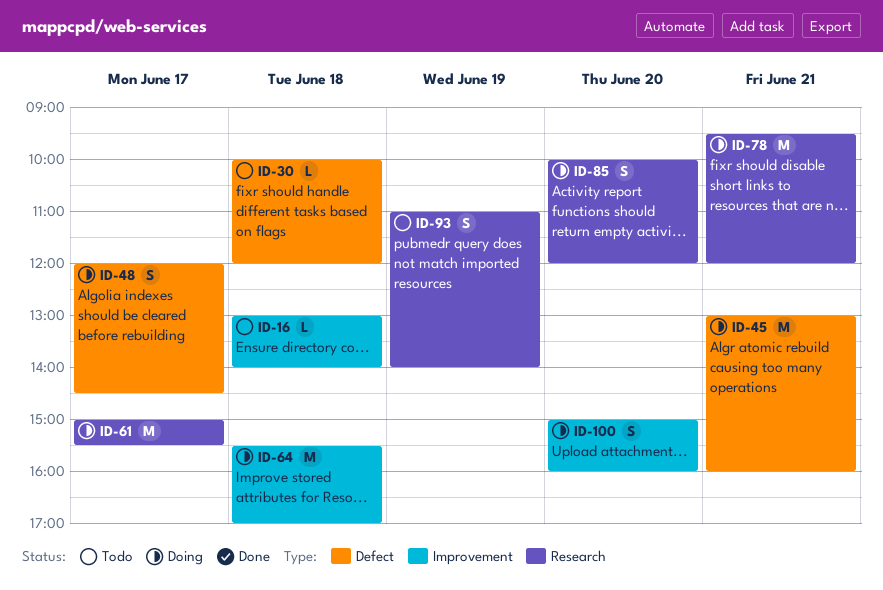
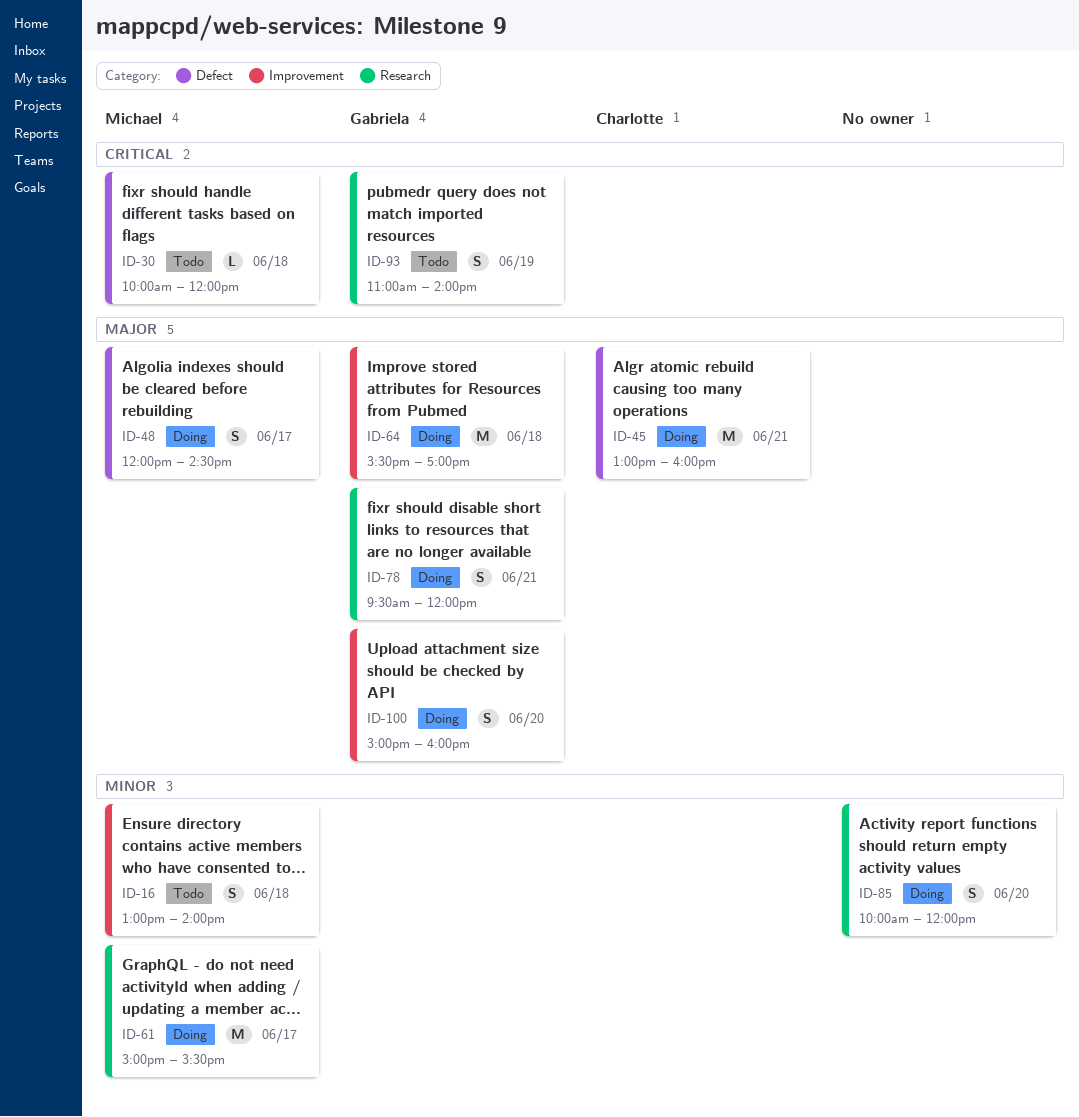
ID-16, estimate: L -> S
ID-78, estimate: M -> S

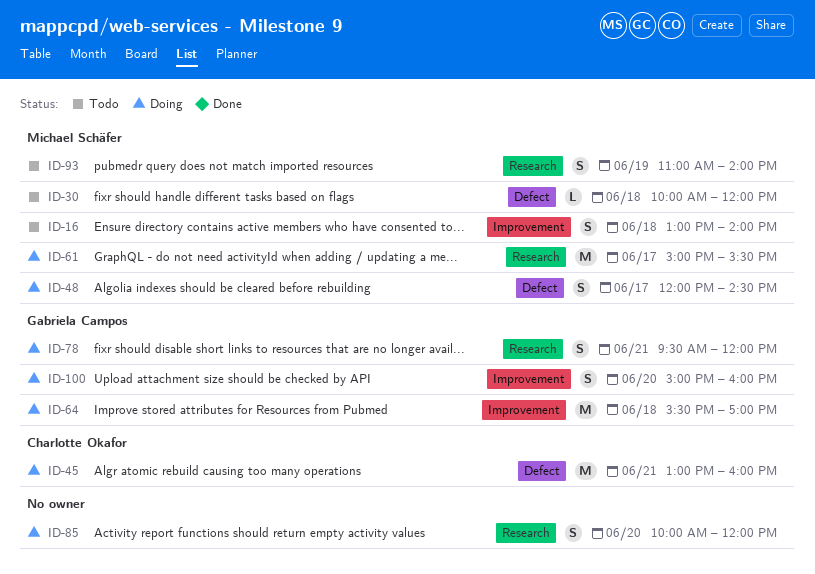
ID-93, owner: Gabriela Campos -> Michael Schäfer

